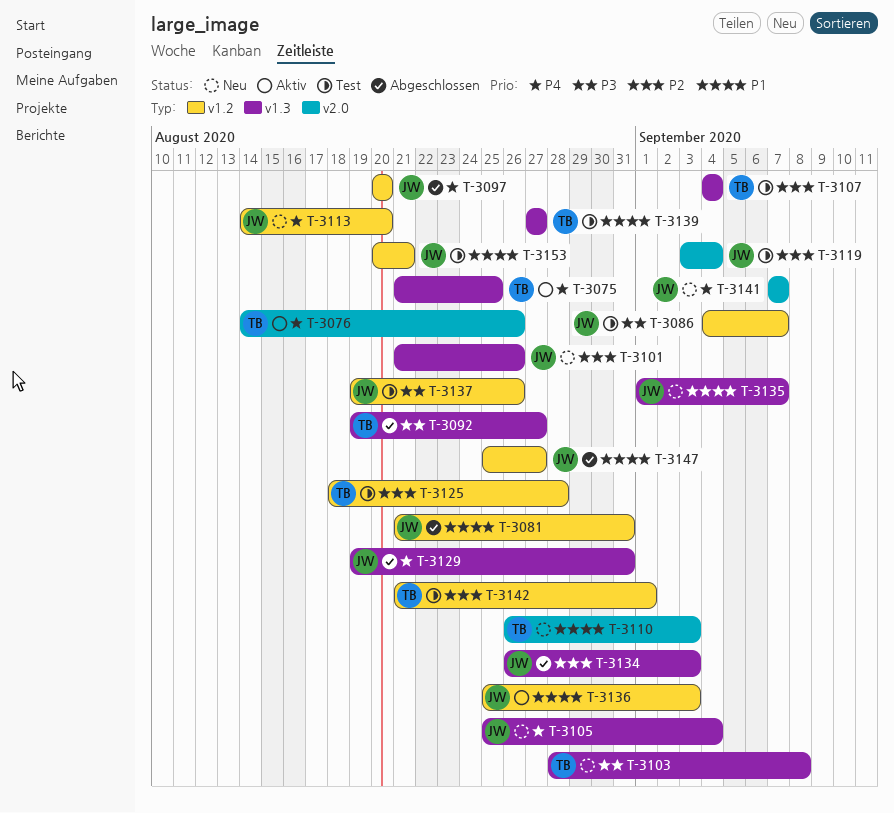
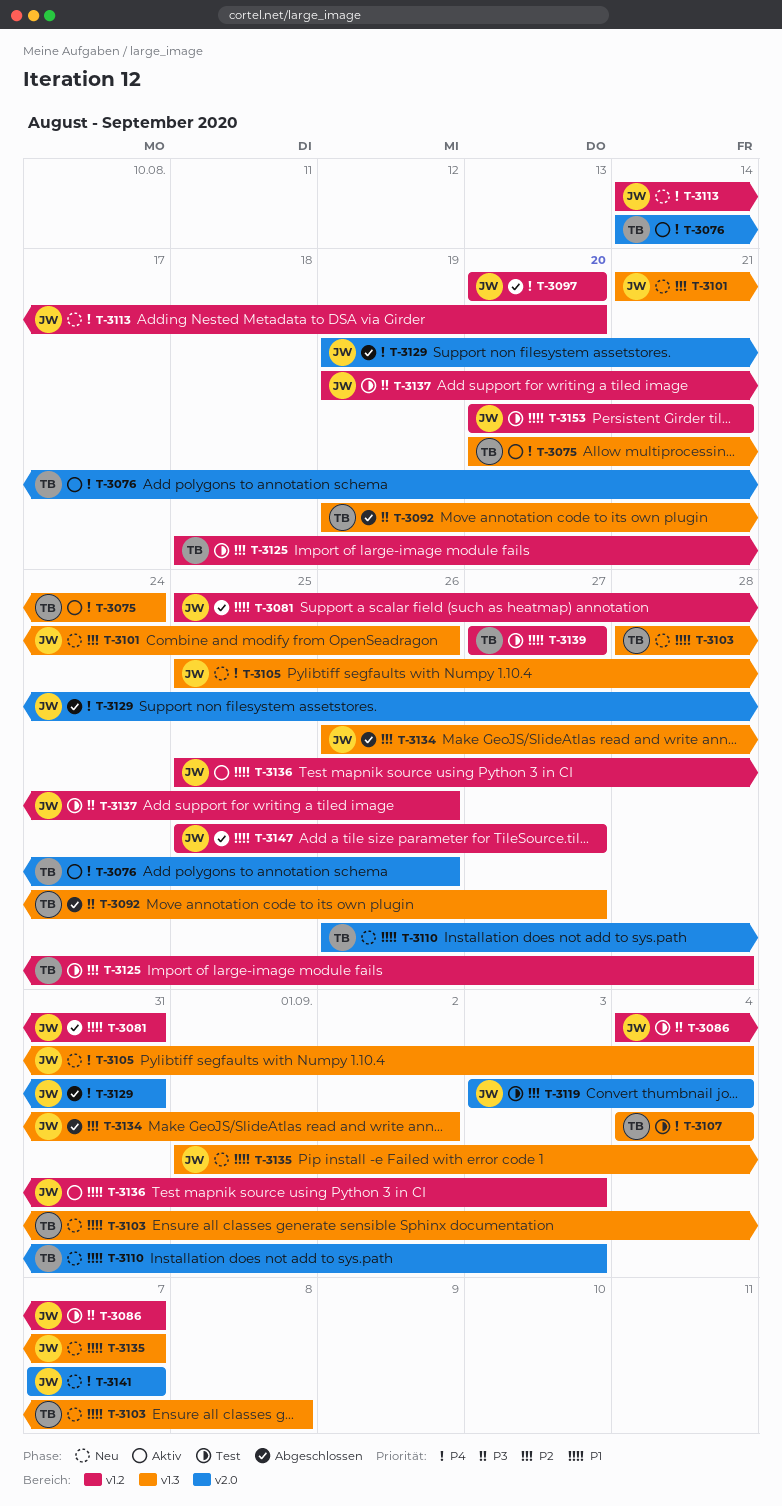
T-3075, start: Aug 21 -> Aug 20
T-3075, due: Aug 25 -> Aug 24
T-3081, start: Aug 21 -> Aug 25
T-3103, priority: P3 -> P1
T-3107, priority: P2 -> P4
T-3129, label: v1.3 -> v2.0
T-3134, due: Sep 3 -> Sep 2
T-3139, label: v1.3 -> v1.2
T-3142: present -> none

